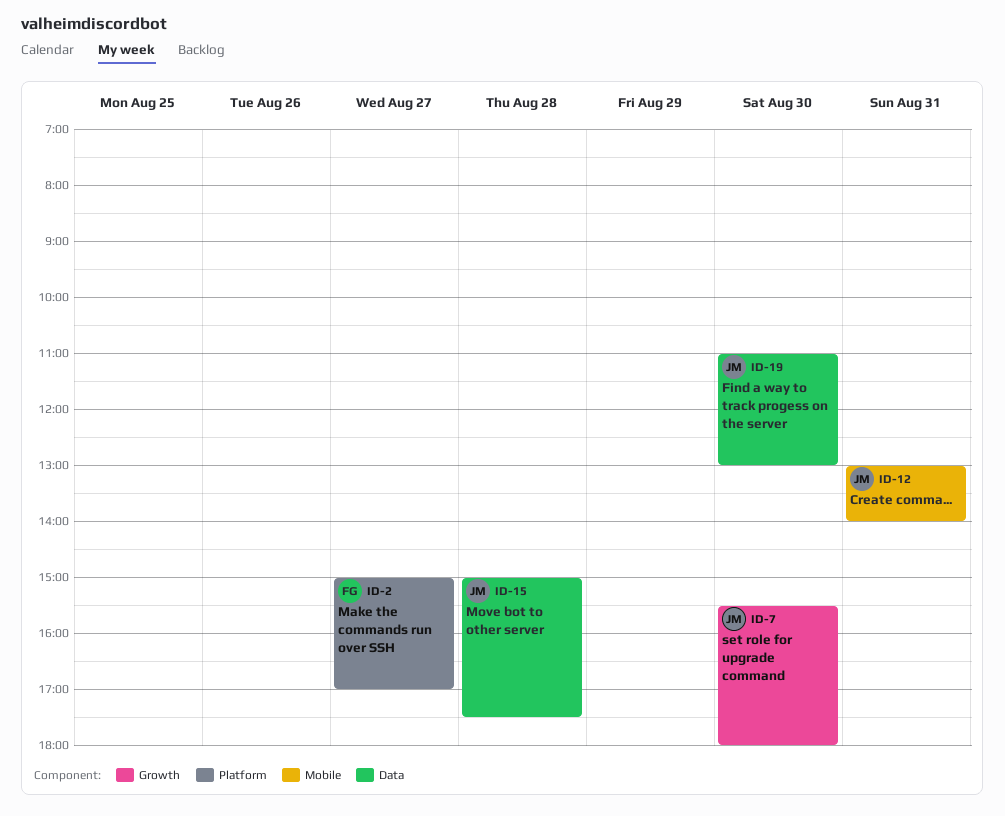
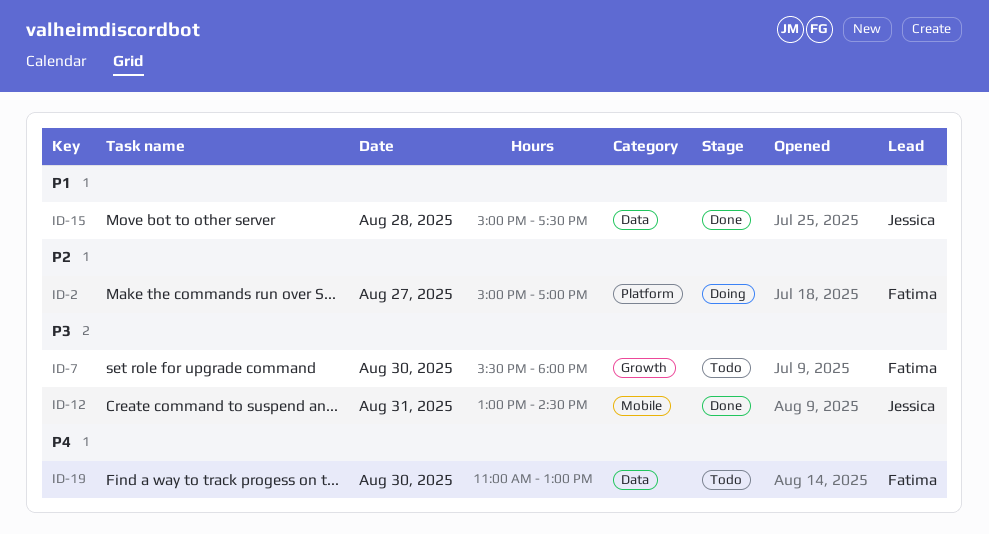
ID-7, owner: Jessica -> Fatima
ID-12, ends: 14:00 -> 14:30
ID-19, owner: Jessica -> Fatima

